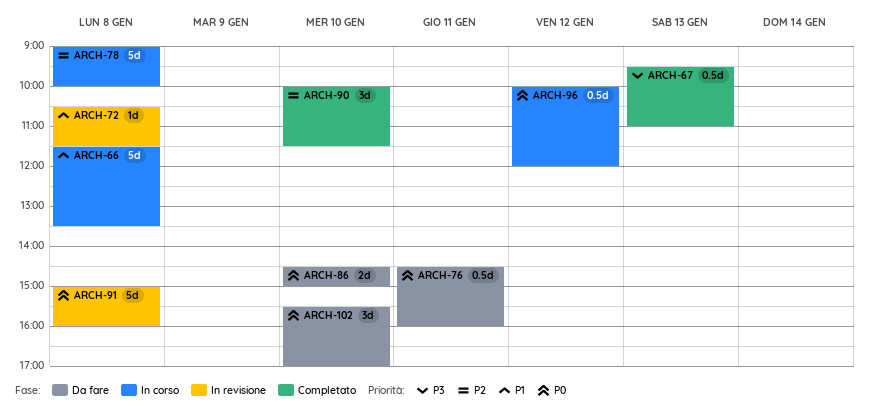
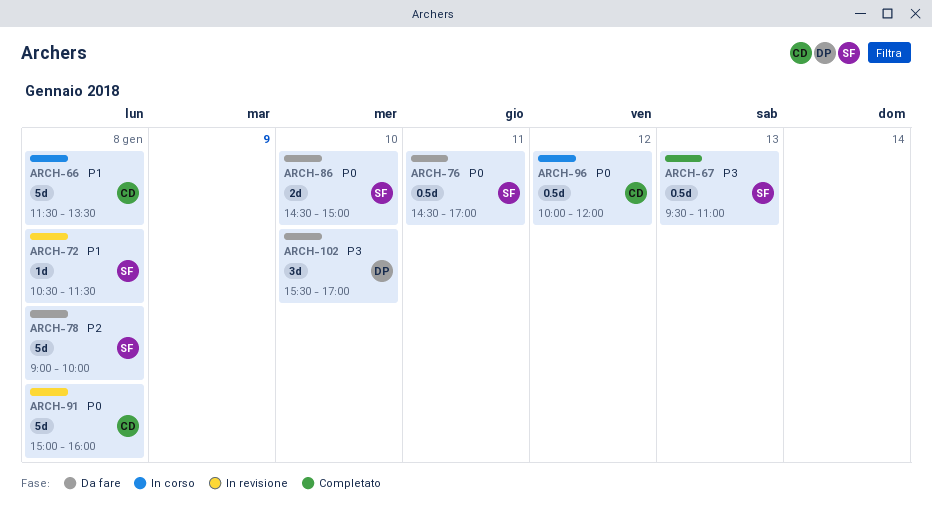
ARCH-76, ends: 16:00 -> 17:00
ARCH-78, status: In corso -> Da fare
ARCH-90: present -> none
ARCH-102, priority: P0 -> P3

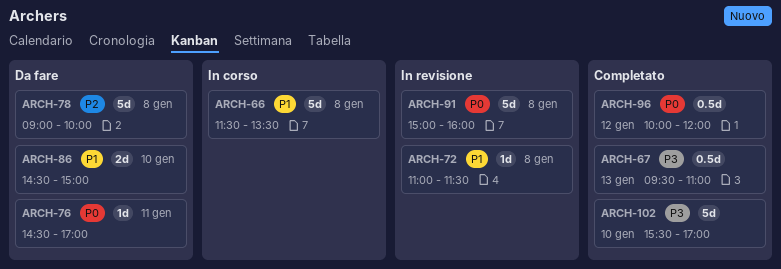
ARCH-72, begins: 10:30 -> 11:00
ARCH-76, estimate: 0.5d -> 1d
ARCH-86, priority: P0 -> P1
ARCH-96, status: In corso -> Completato
ARCH-102, status: Da fare -> Completato
ARCH-102, estimate: 3d -> 5d

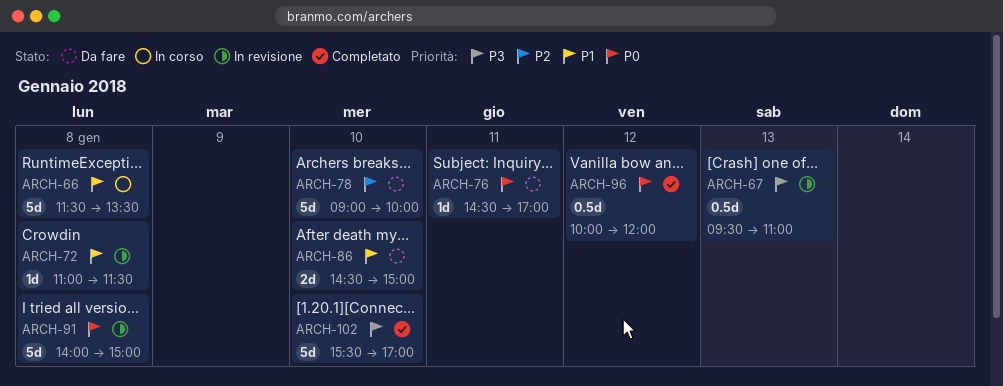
ARCH-67, status: Completato -> In revisione
ARCH-78, day: Jan 8 -> Jan 10
ARCH-91, begins: 15:00 -> 14:00
ARCH-91, ends: 16:00 -> 15:00

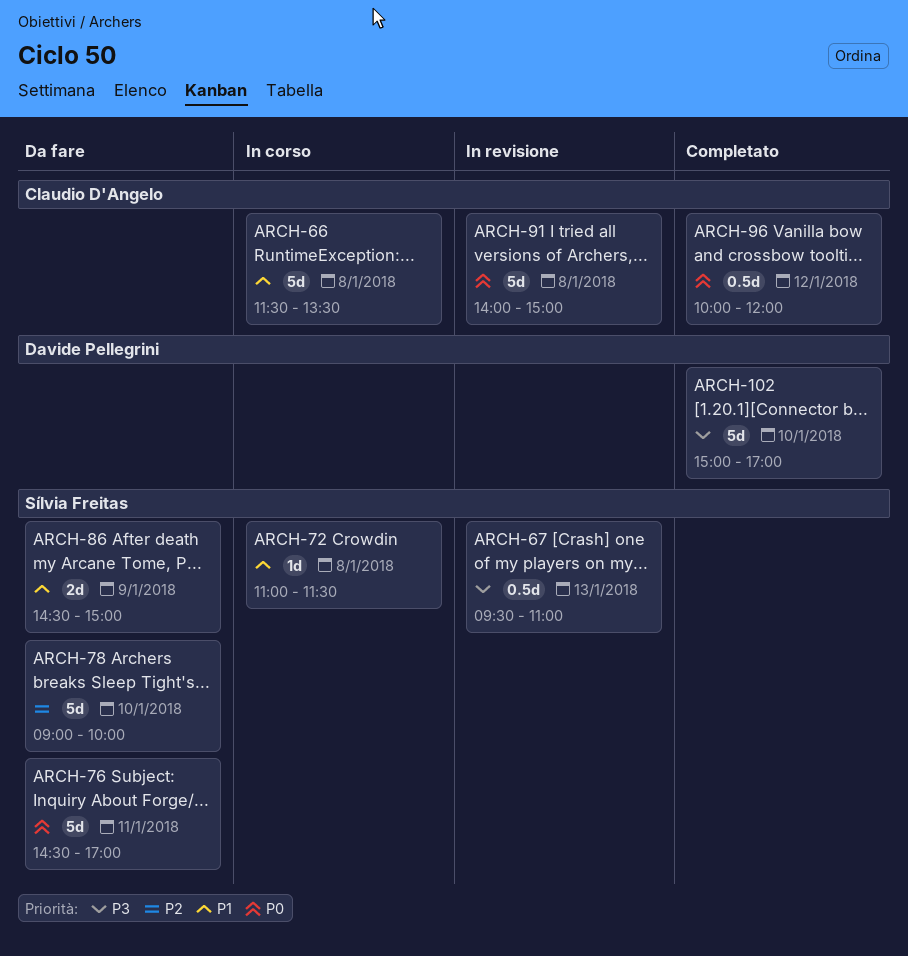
ARCH-72, status: In revisione -> In corso
ARCH-76, estimate: 1d -> 5d
ARCH-86, day: Jan 10 -> Jan 9
ARCH-102, begins: 15:30 -> 15:00

